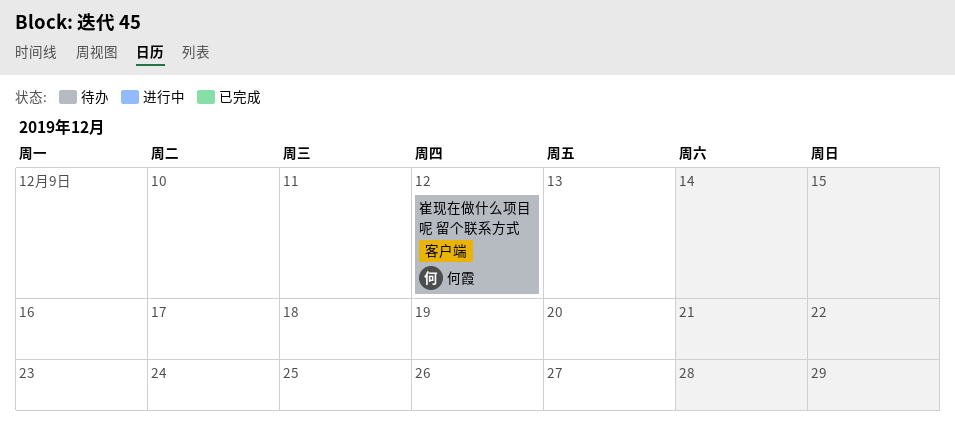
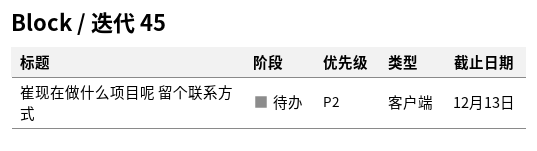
崔现在做什么项目呢 留个联系方式, due: Dec 12 -> Dec 13

